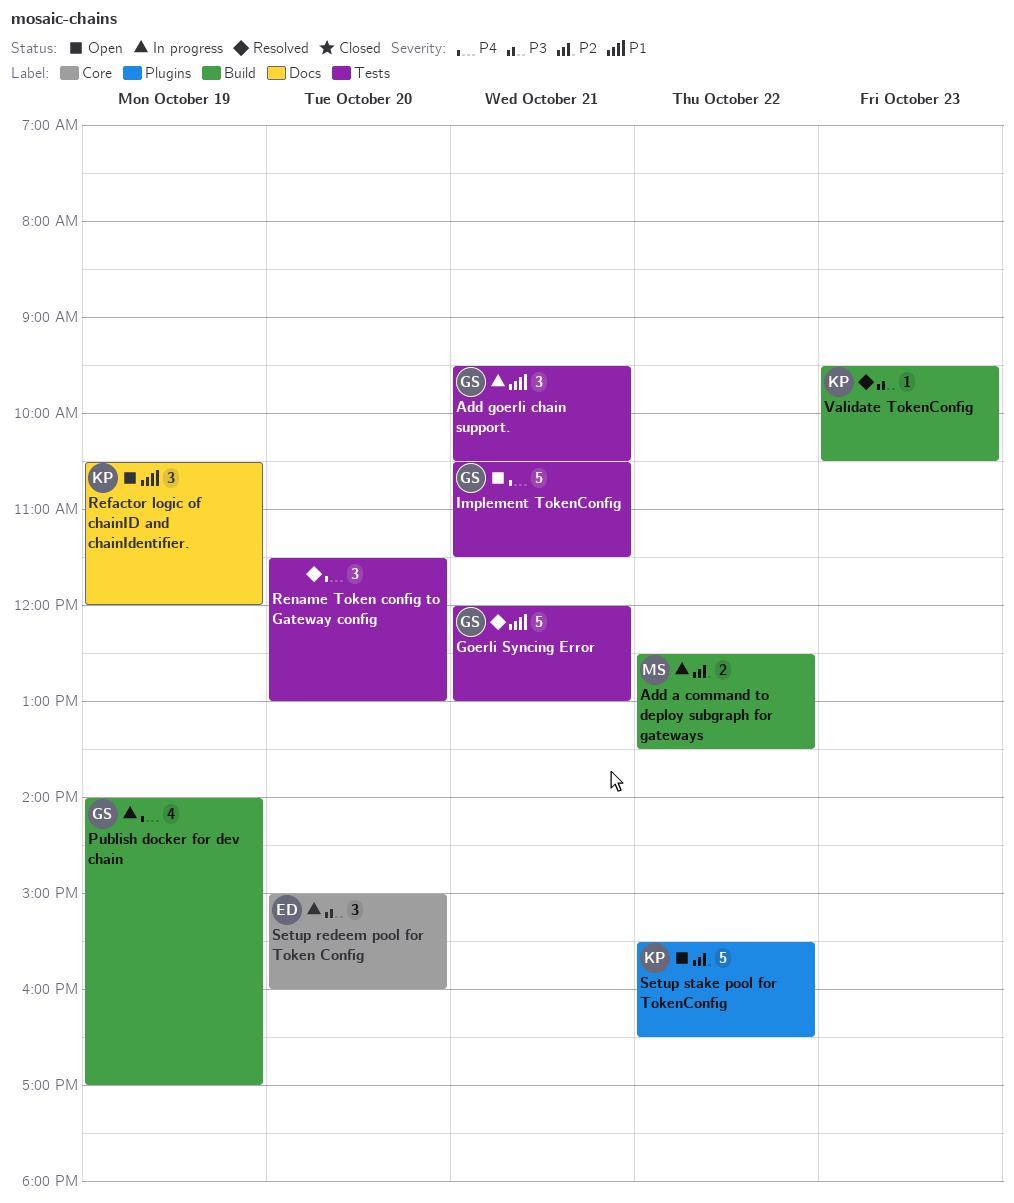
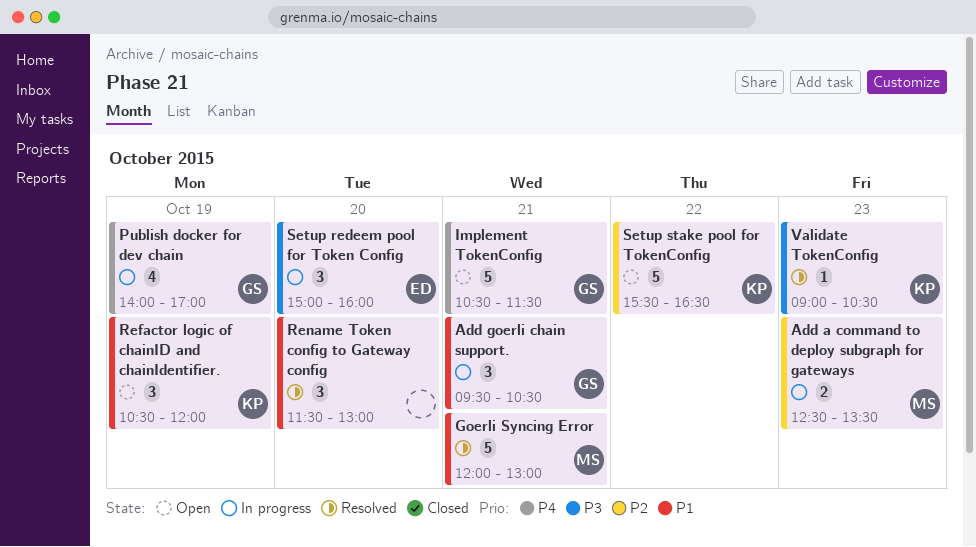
Add a command to deploy subgraph for gateways, day: Oct 22 -> Oct 23
Goerli Syncing Error, owner: GS -> MS
Rename Token config to Gateway config, priority: P4 -> P1
Validate TokenConfig, begins: 09:30 -> 09:00

